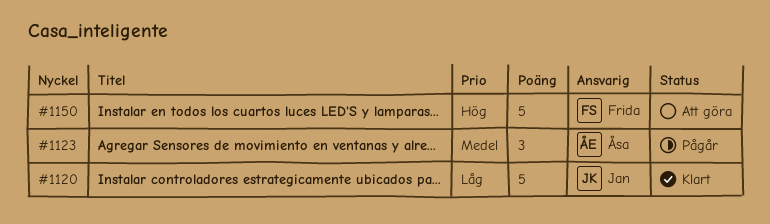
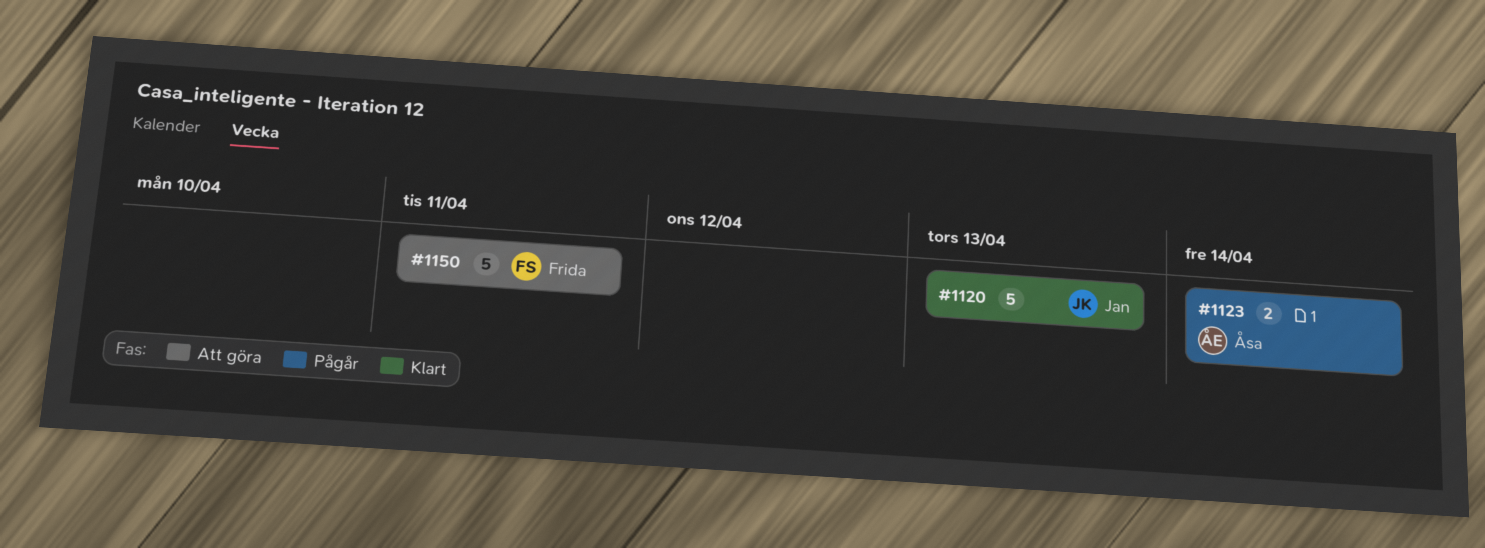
#1123, estimate: 3 -> 2

